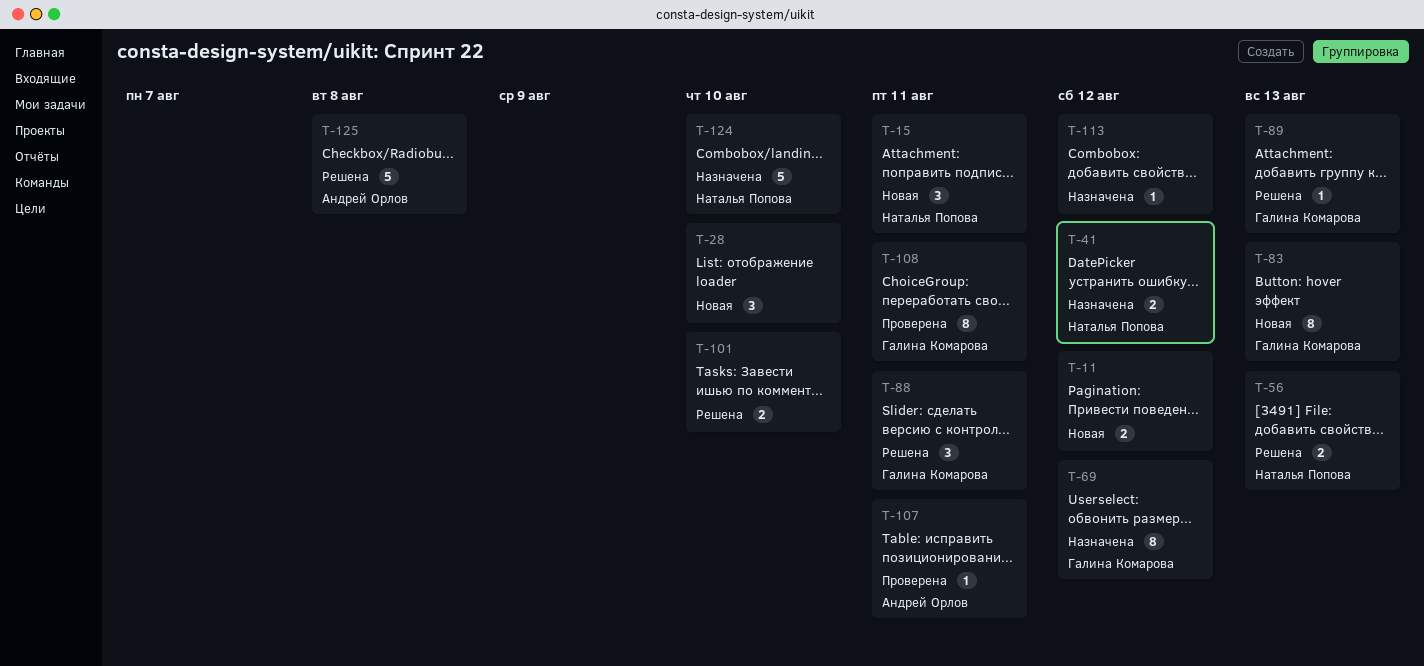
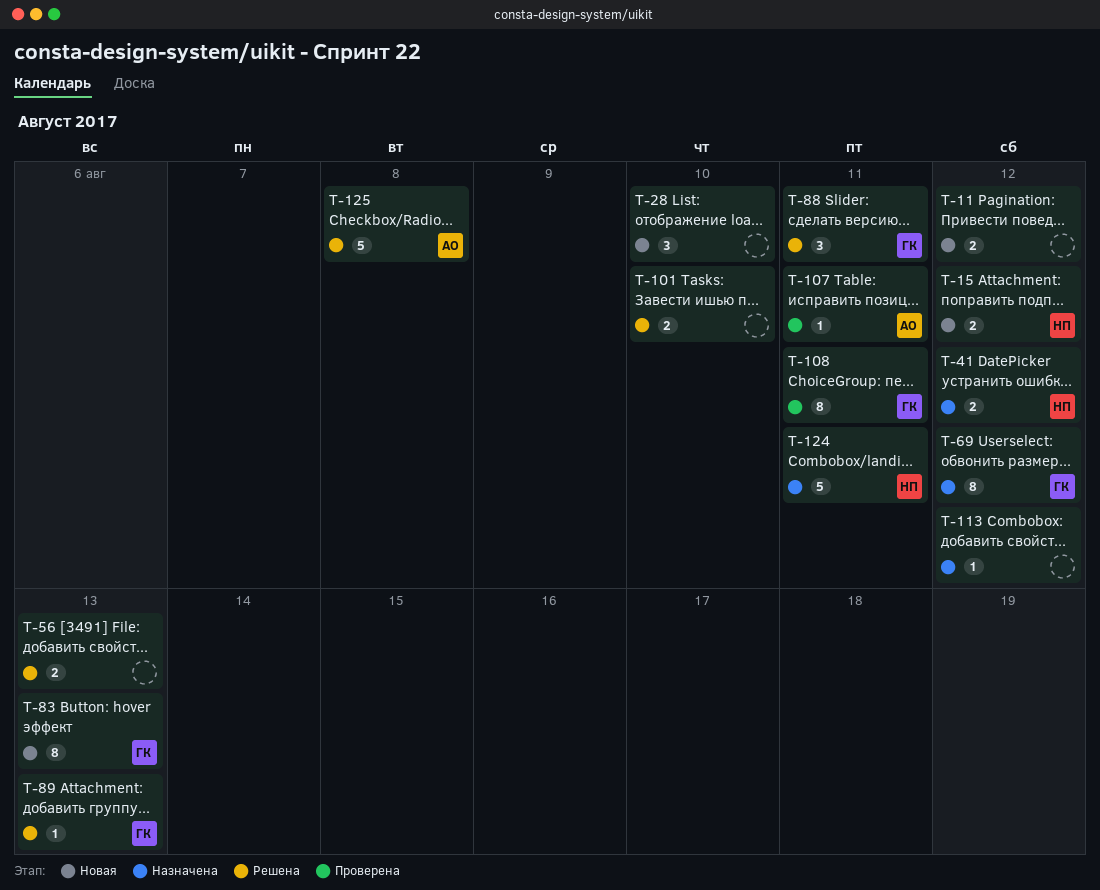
T-15, estimate: 3 -> 2
T-15, due: Aug 11 -> Aug 12
T-56, owner: Наталья Попова -> none
T-124, due: Aug 10 -> Aug 11

